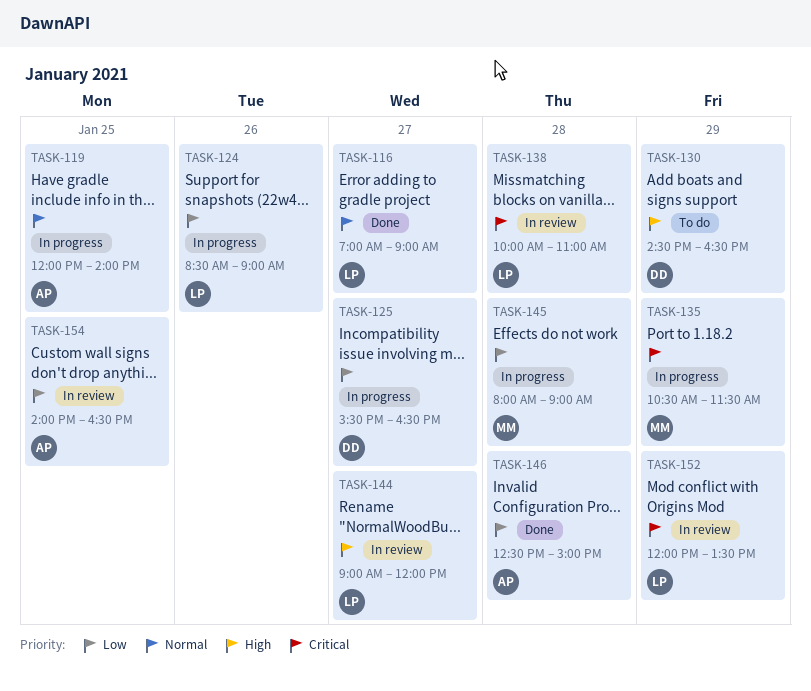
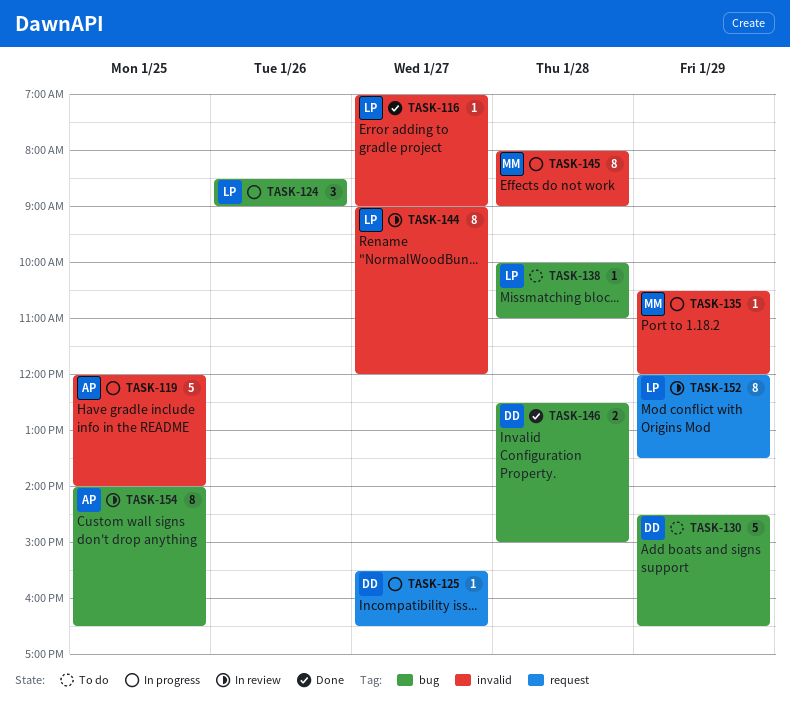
TASK-135, ends: 11:30 -> 12:00
TASK-138, status: In review -> To do
TASK-146, owner: AP -> DD

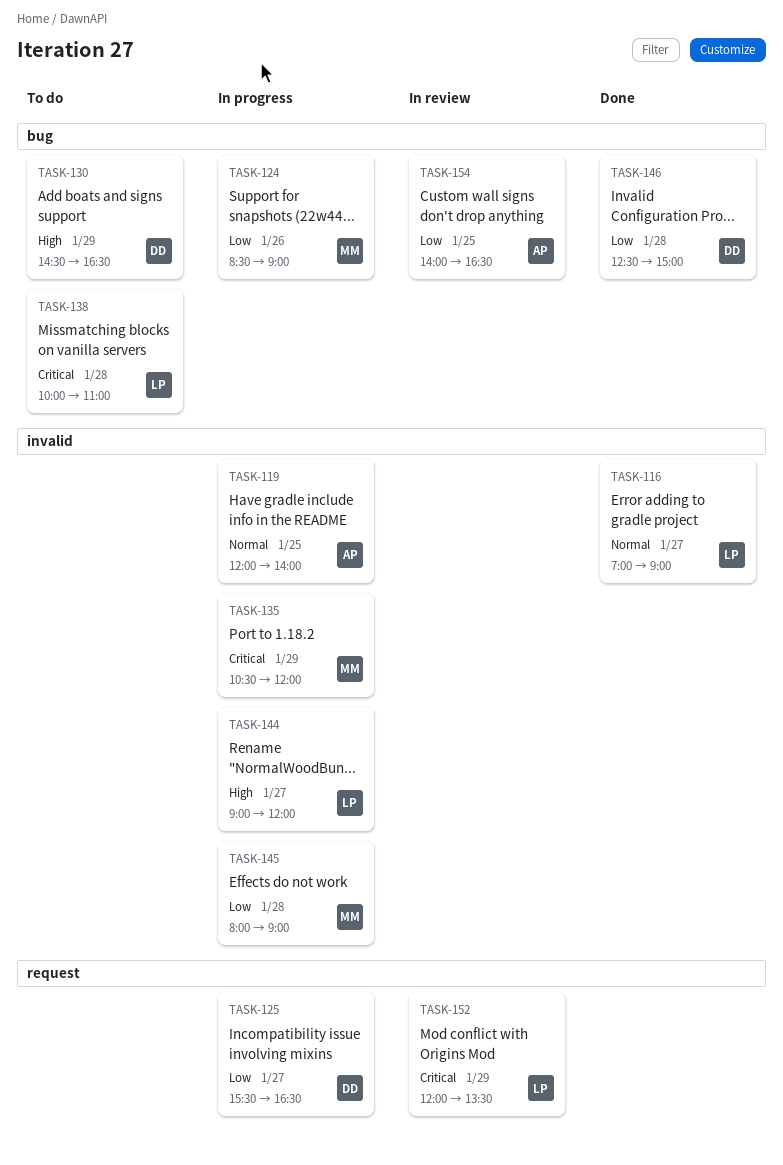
TASK-124, owner: LP -> MM
TASK-144, status: In review -> In progress

